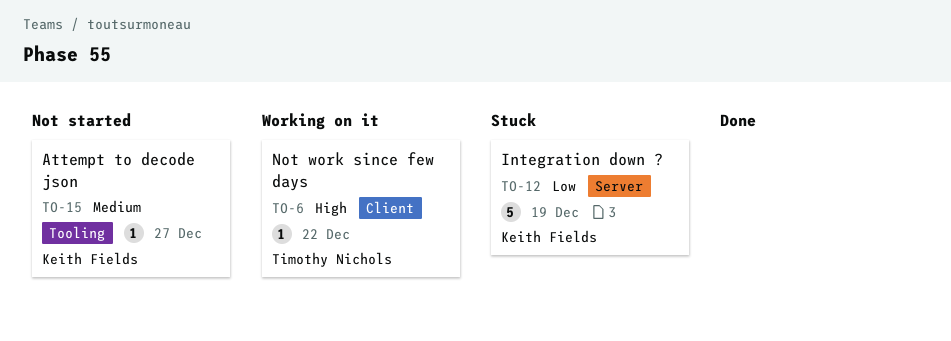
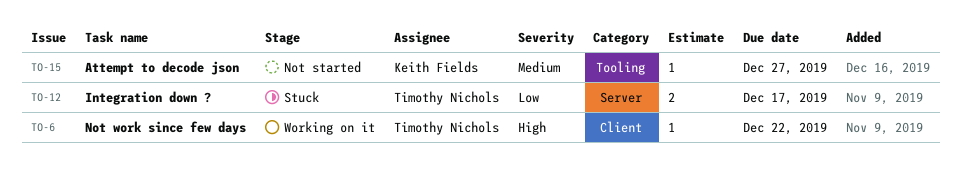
TO-12, owner: Keith Fields -> Timothy Nichols
TO-12, estimate: 5 -> 2
TO-12, due: Dec 19 -> Dec 17

